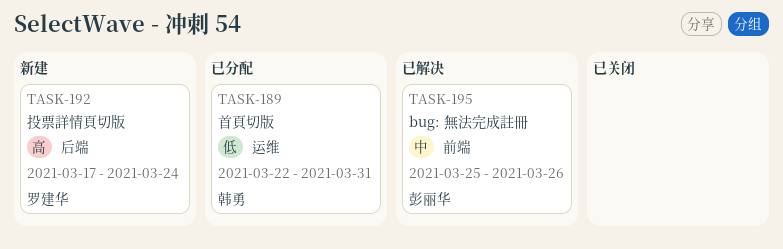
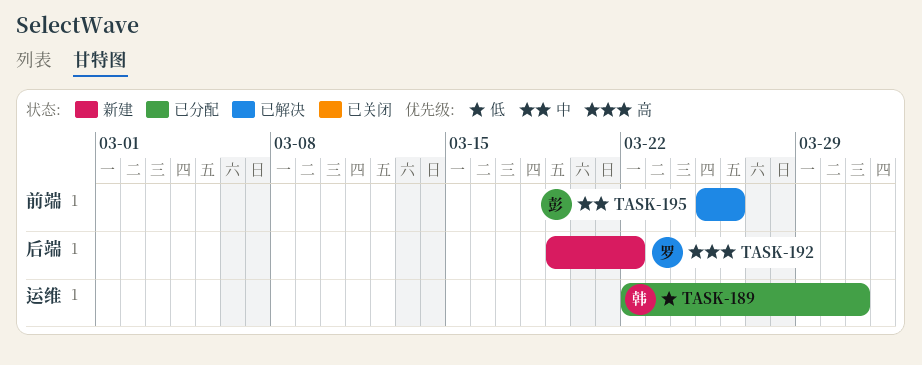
TASK-192, start: Mar 17 -> Mar 19
TASK-192, due: Mar 24 -> Mar 22

